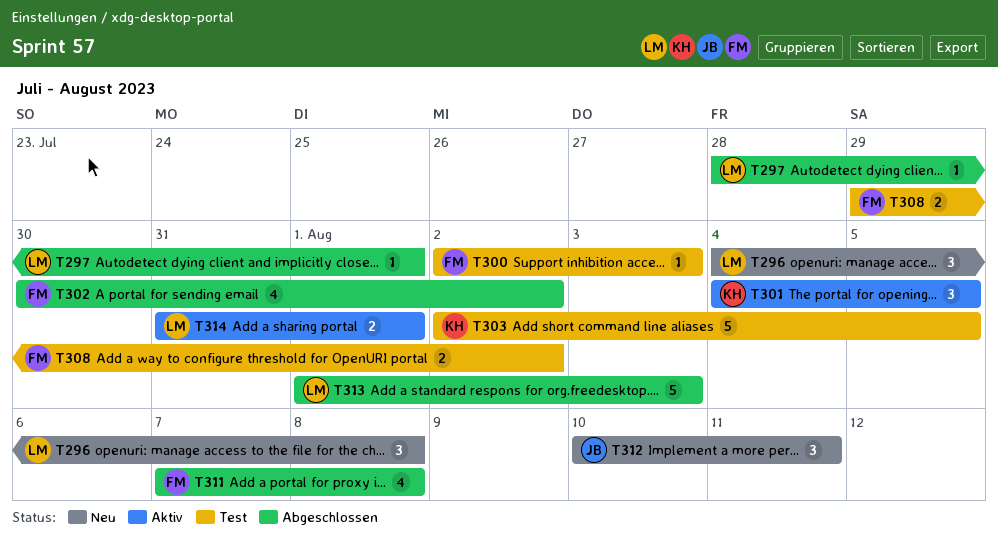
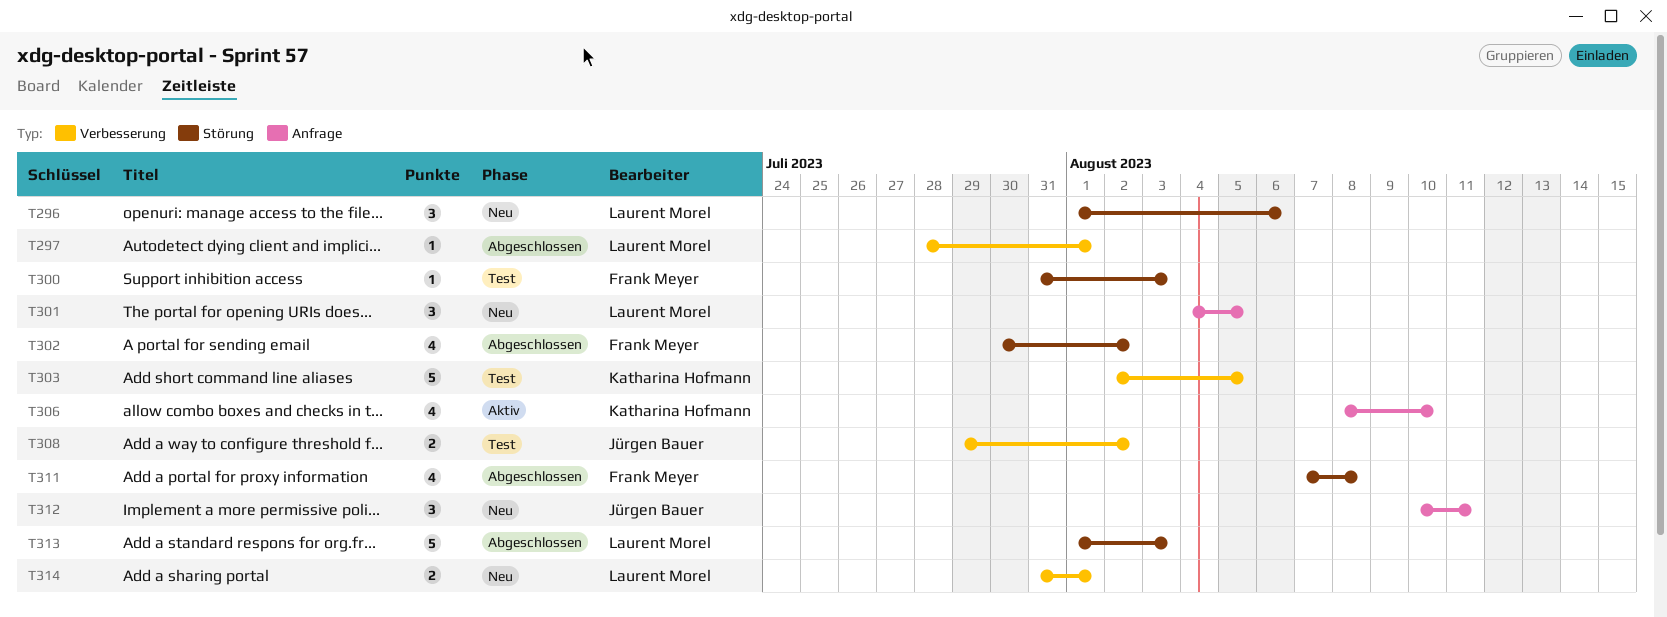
T296, start: Aug 4 -> Aug 1
T296, due: Aug 8 -> Aug 6
T300, start: Aug 2 -> Jul 31
T301, status: Aktiv -> Neu
T301, owner: Katharina Hofmann -> Laurent Morel
T306: none -> present
T308, owner: Frank Meyer -> Jürgen Bauer
T314, status: Aktiv -> Neu

